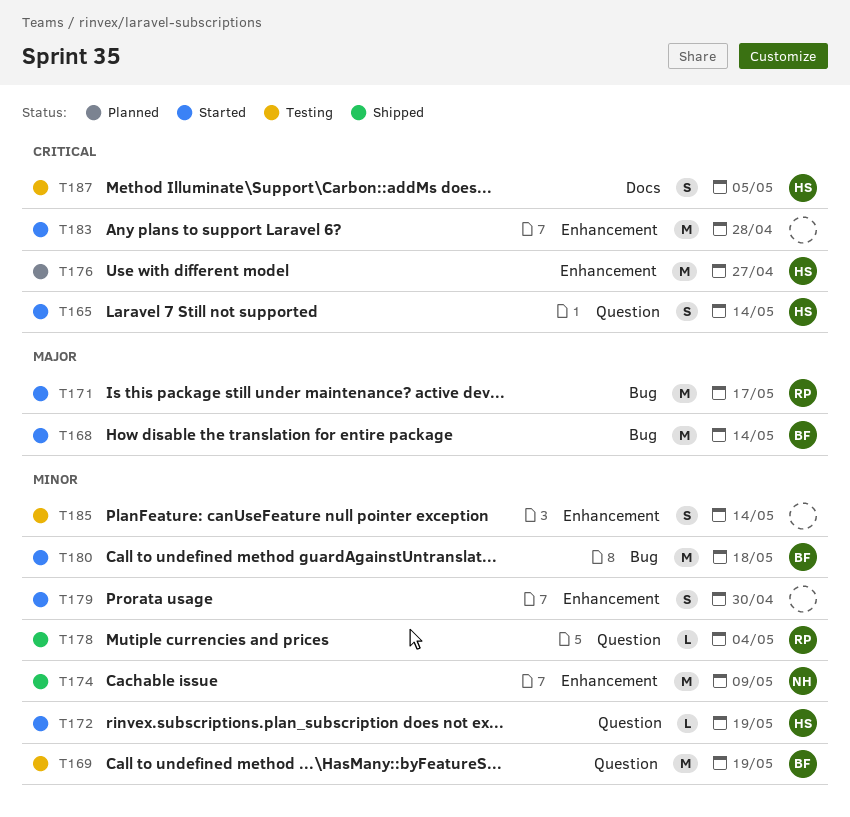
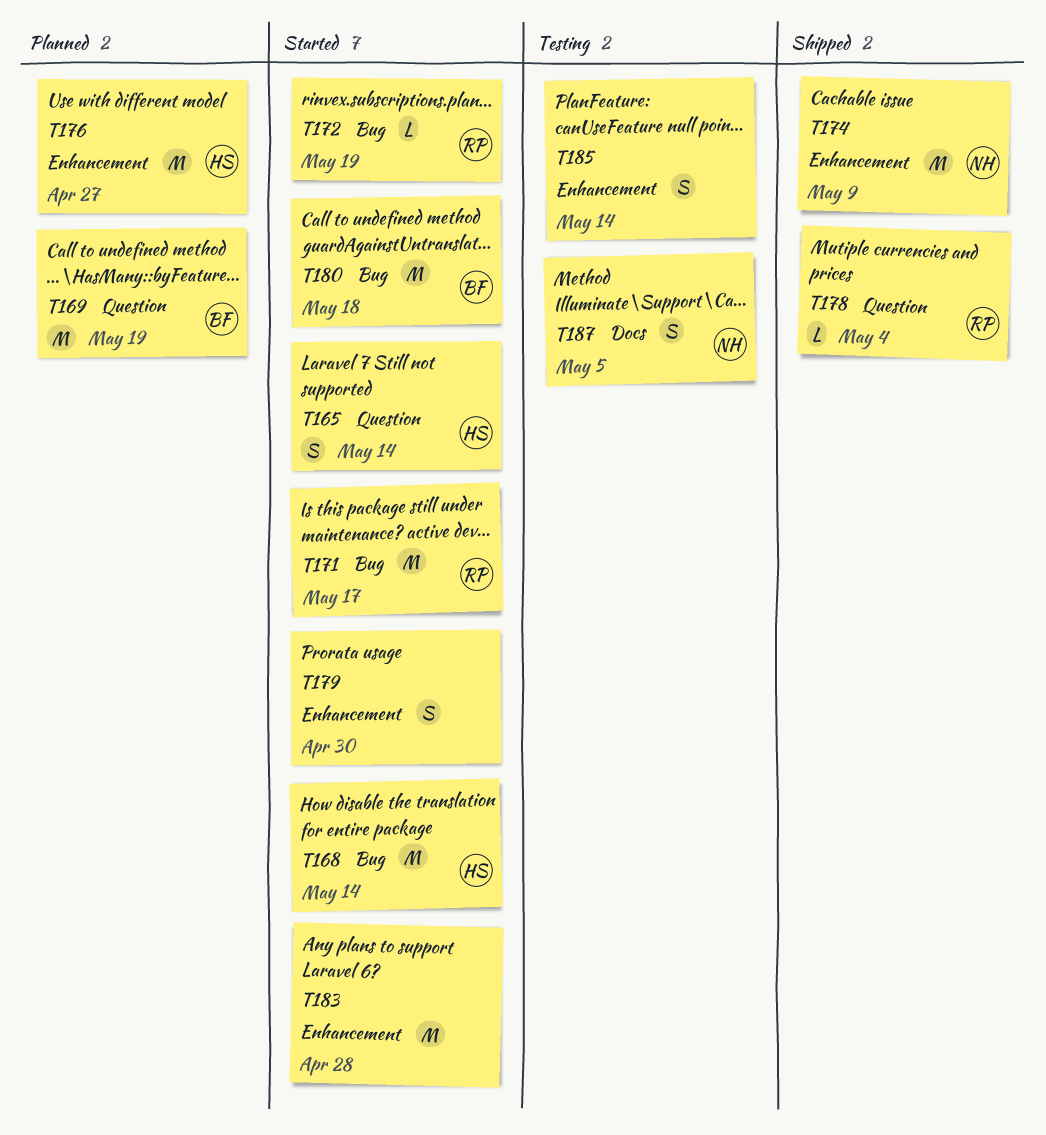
T168, owner: BF -> HS
T169, status: Testing -> Planned
T172, owner: HS -> RP
T172, label: Question -> Bug
T187, owner: HS -> NH

